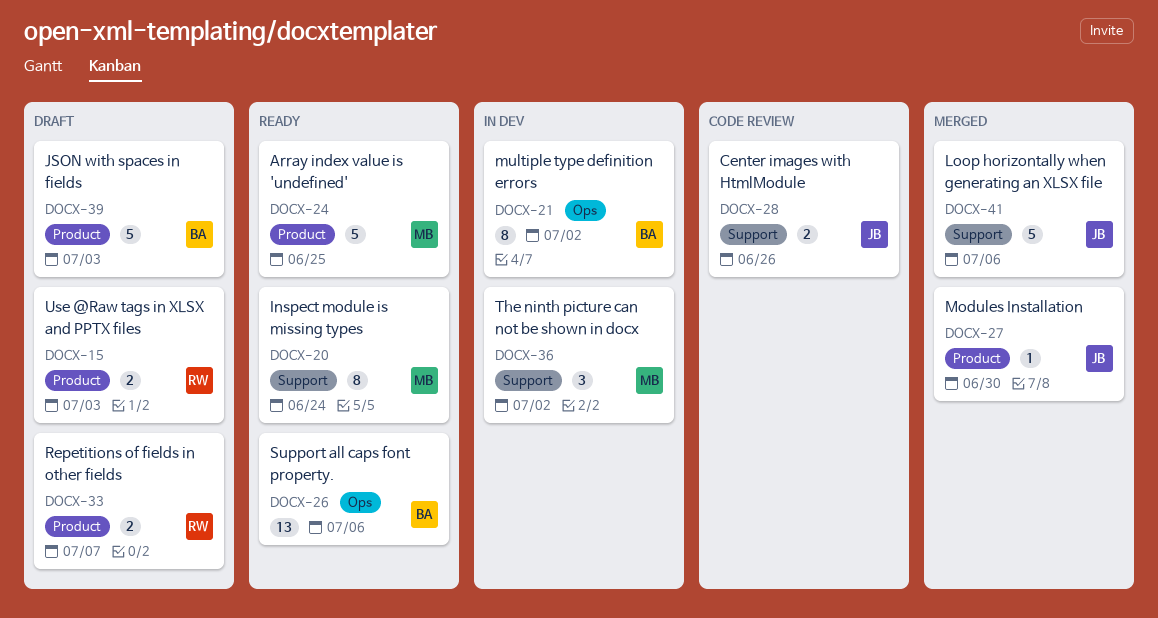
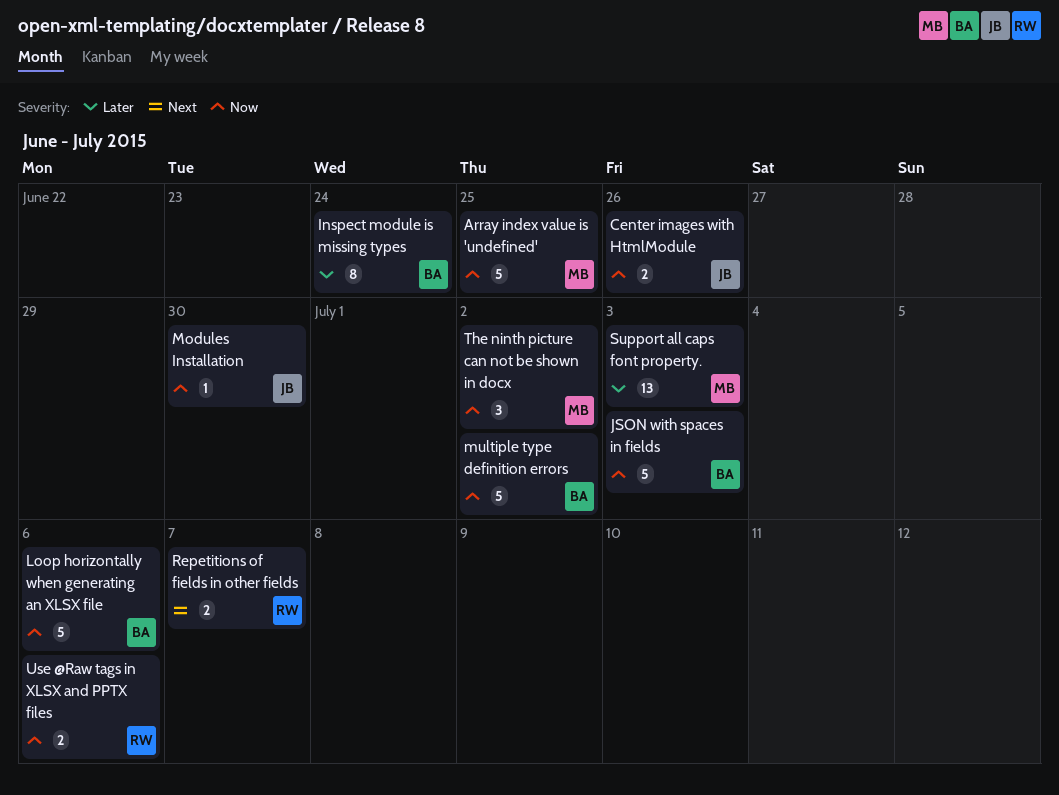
Inspect module is missing types, owner: MB -> BA
Loop horizontally when generating an XLSX file, owner: JB -> BA
multiple type definition errors, estimate: 8 -> 5
Support all caps font property., owner: BA -> MB
Support all caps font property., due: Jul 6 -> Jul 3
Use @Raw tags in XLSX and PPTX files, due: Jul 3 -> Jul 6

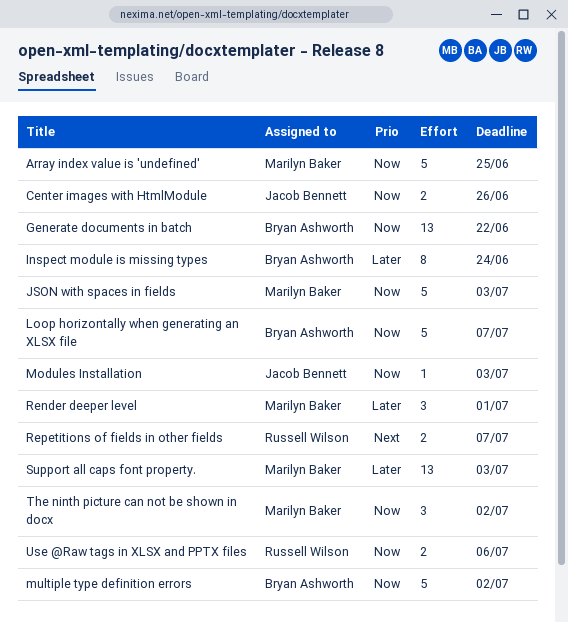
Generate documents in batch: none -> present
JSON with spaces in fields, owner: Bryan Ashworth -> Marilyn Baker
Loop horizontally when generating an XLSX file, due: Jul 6 -> Jul 7
Modules Installation, due: Jun 30 -> Jul 3
Render deeper level: none -> present

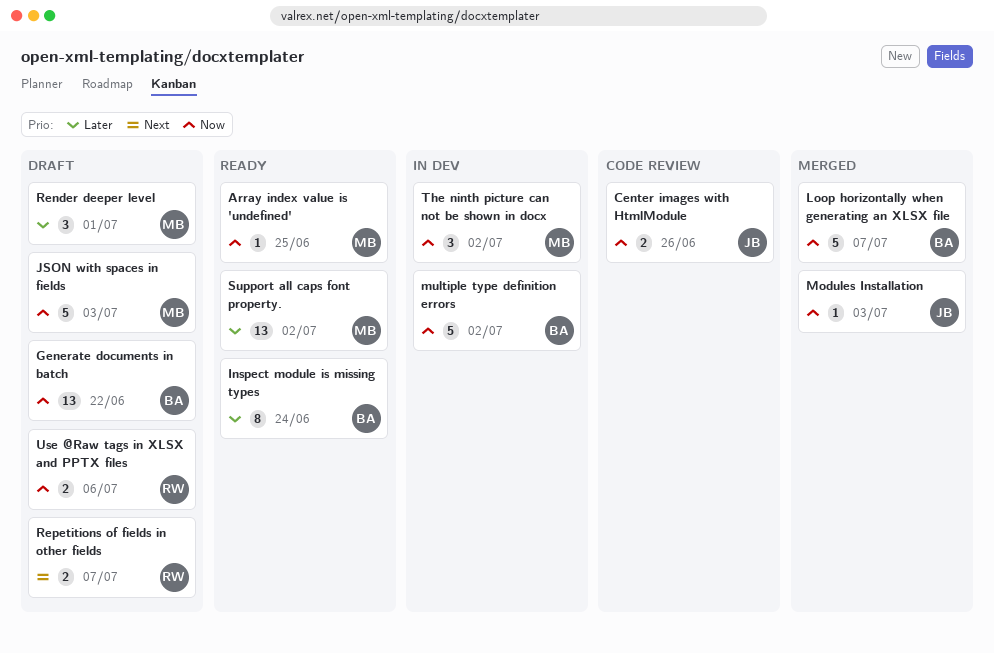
Array index value is 'undefined', estimate: 5 -> 1
Support all caps font property., due: Jul 3 -> Jul 2

